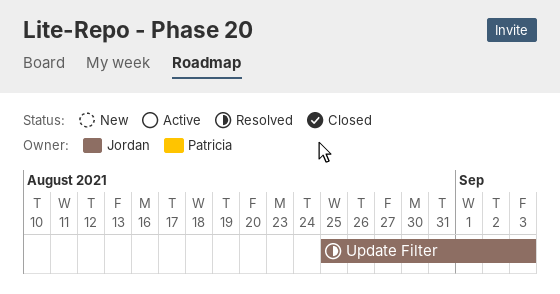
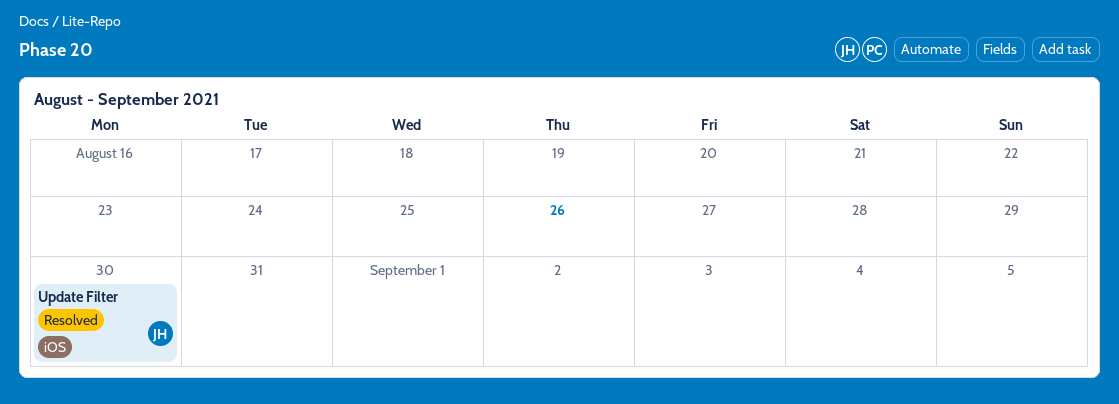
Update Filter, due: Sep 3 -> Aug 30

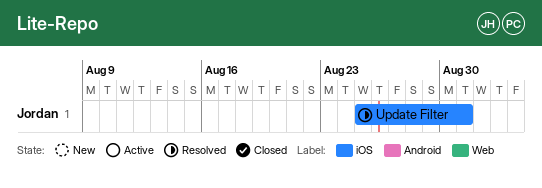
Update Filter, due: Aug 30 -> Aug 31

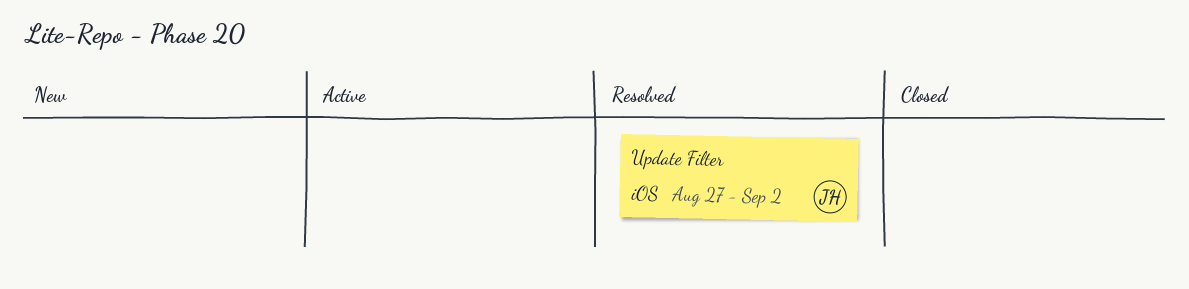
Update Filter, start: Aug 25 -> Aug 27
Update Filter, due: Aug 31 -> Sep 2

